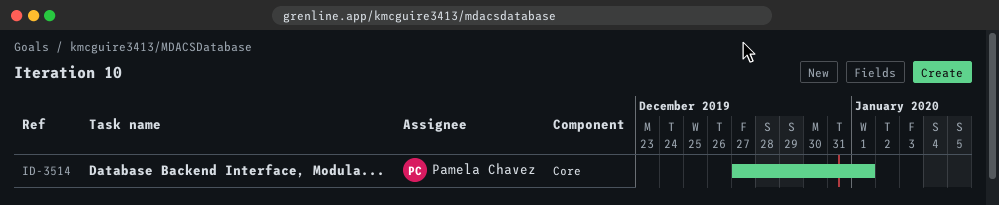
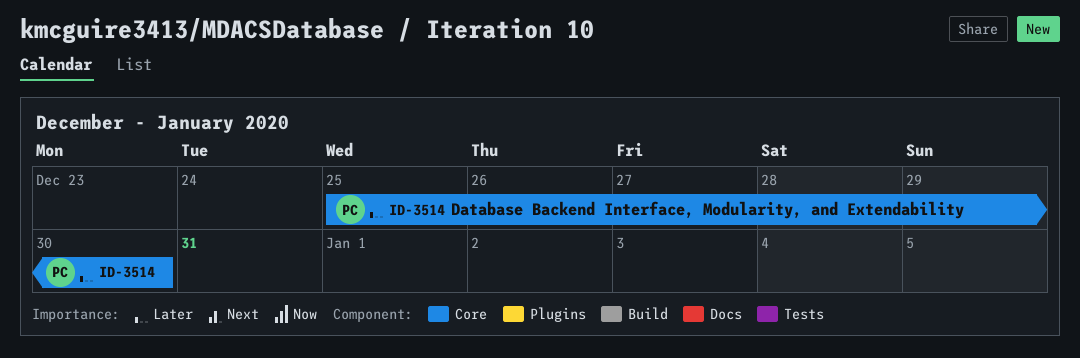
ID-3514, start: Dec 27 -> Dec 25
ID-3514, due: Jan 1 -> Dec 30

